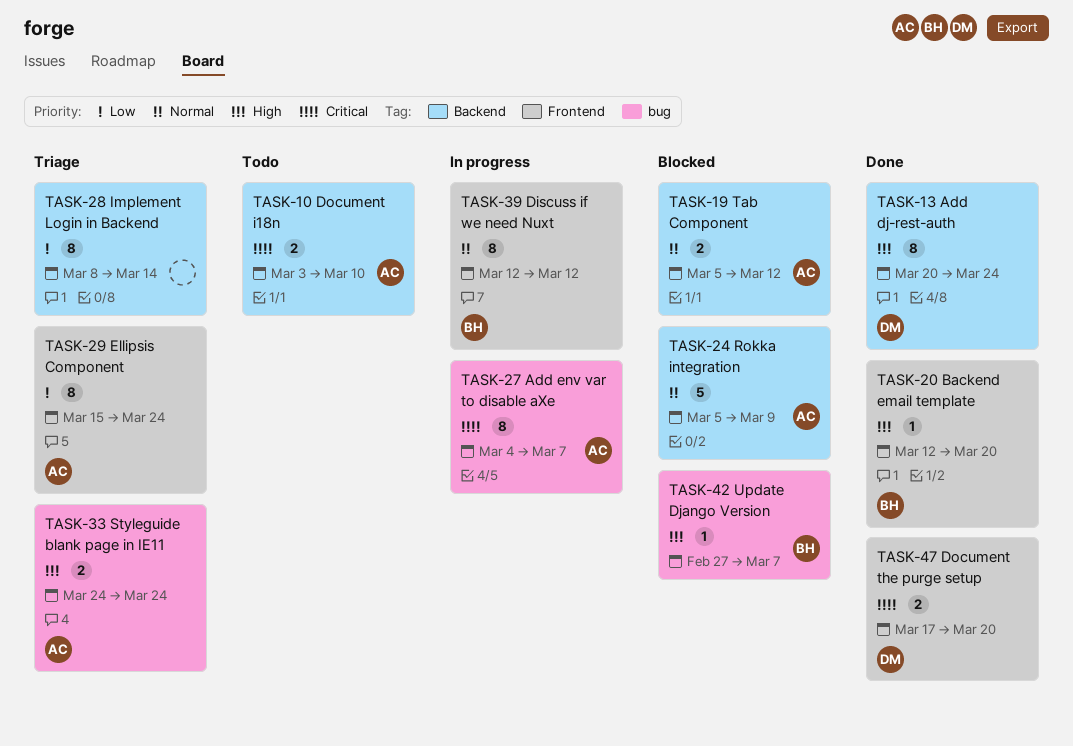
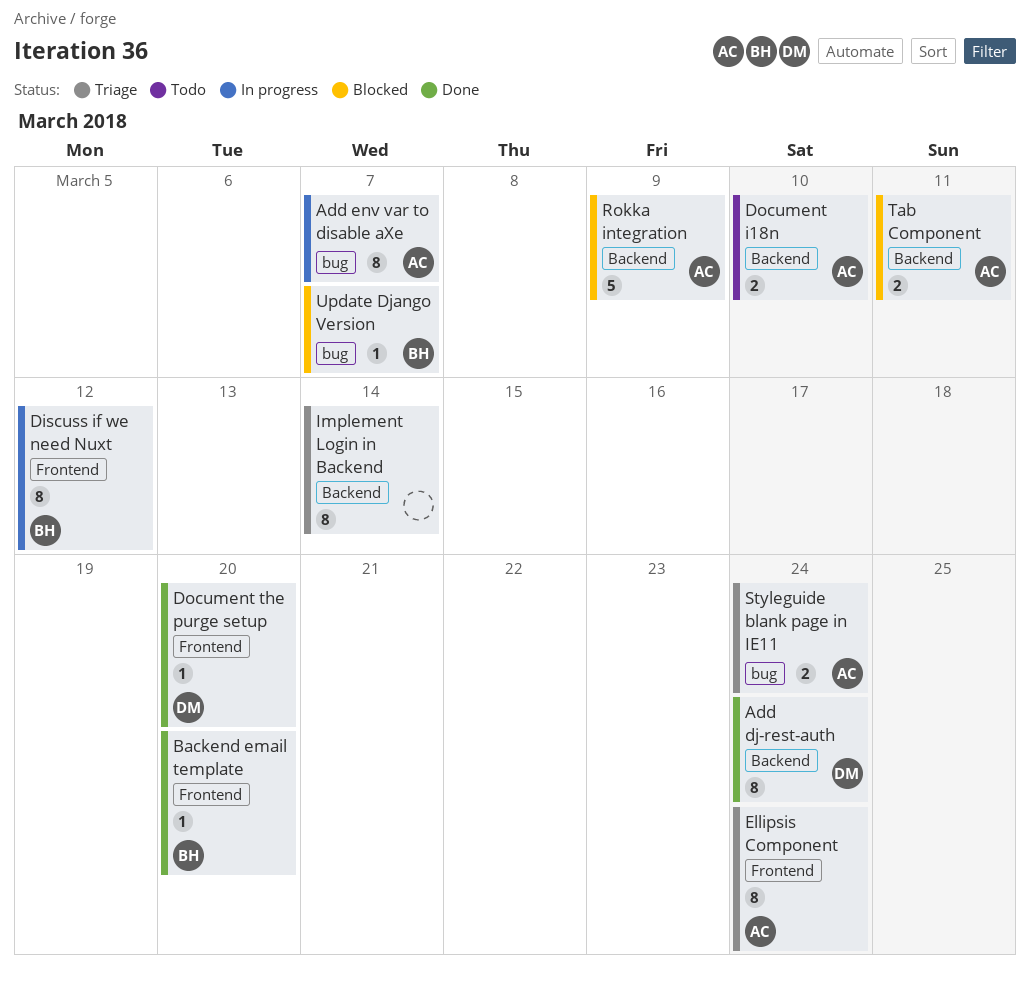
Document the purge setup, estimate: 2 -> 1
Tab Component, due: Mar 12 -> Mar 11

